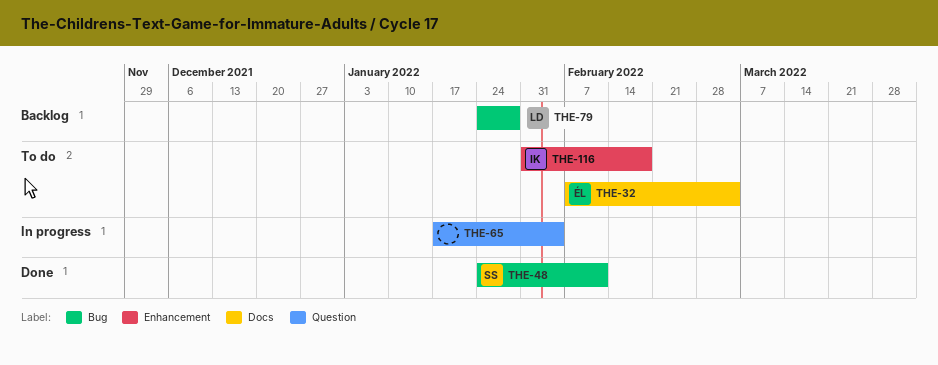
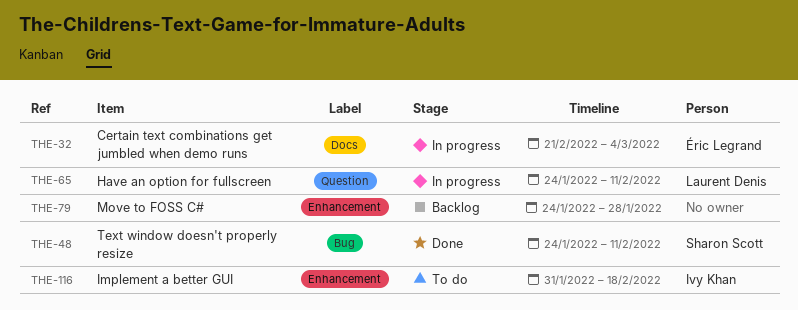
THE-32, status: To do -> In progress
THE-32, start: Feb 7 -> Feb 21
THE-65, owner: none -> Laurent Denis
THE-65, start: Jan 17 -> Jan 24
THE-65, due: Feb 4 -> Feb 11
THE-79, owner: Laurent Denis -> none
THE-79, label: Bug -> Enhancement

